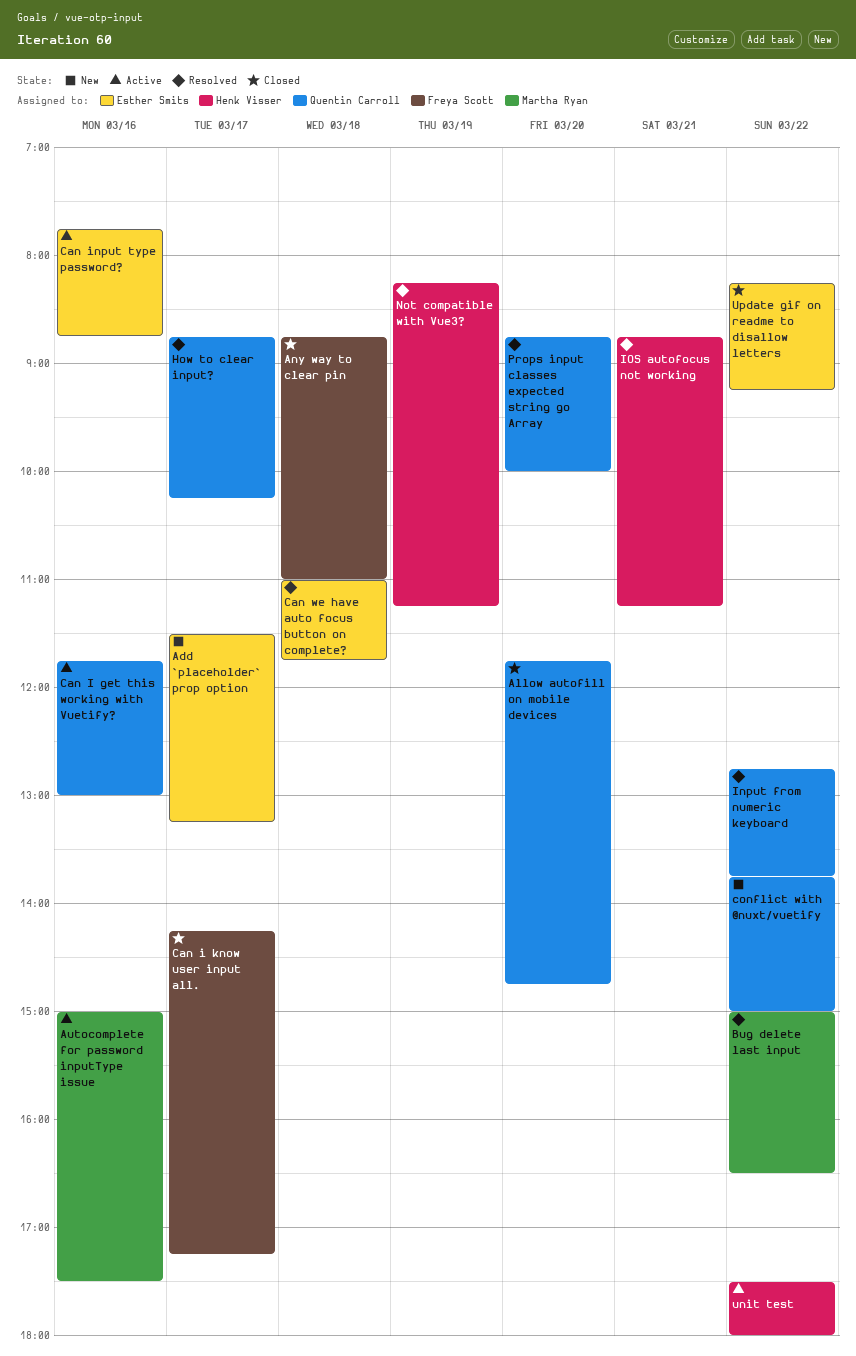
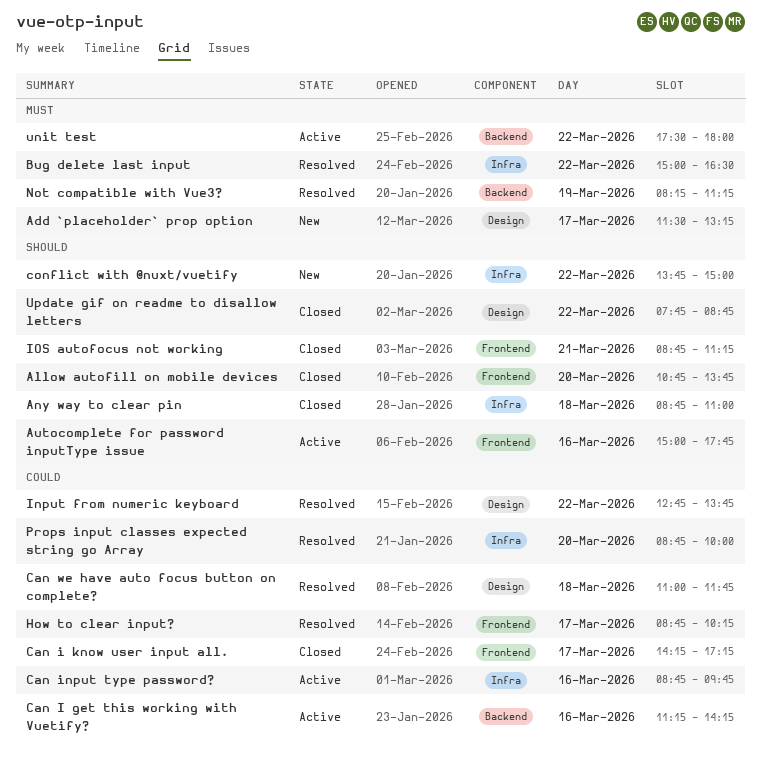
Allow autofill on mobile devices, begins: 11:45 -> 10:45
Allow autofill on mobile devices, ends: 14:45 -> 13:45
Autocomplete for password inputType issue, ends: 17:30 -> 17:45
Can I get this working with Vuetify?, begins: 11:45 -> 11:15
Can I get this working with Vuetify?, ends: 13:00 -> 14:15
Can input type password?, begins: 07:45 -> 08:45
Can input type password?, ends: 08:45 -> 09:45
IOS autofocus not working, status: Resolved -> Closed
Update gif on readme to disallow letters, begins: 08:15 -> 07:45
Update gif on readme to disallow letters, ends: 09:15 -> 08:45

